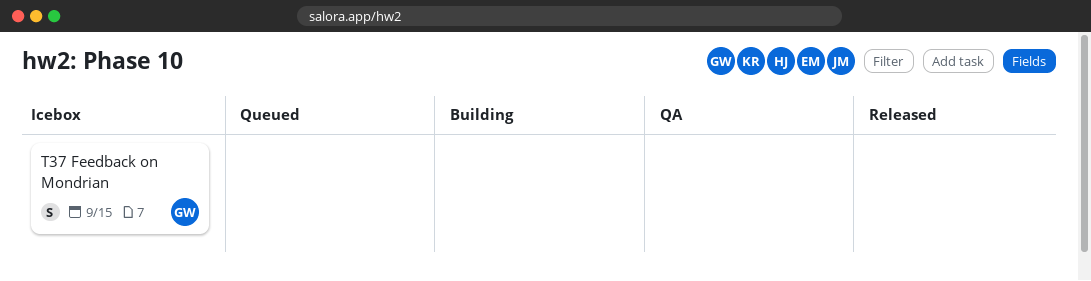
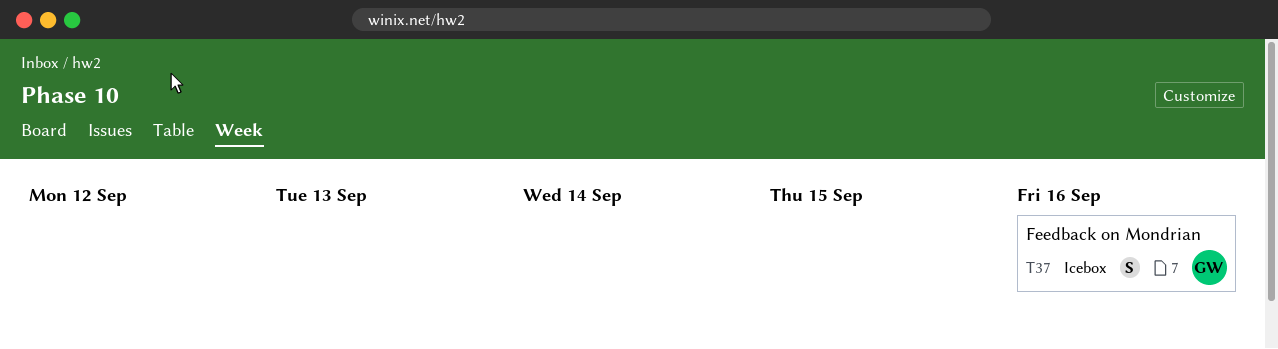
T37, due: Sep 15 -> Sep 16

